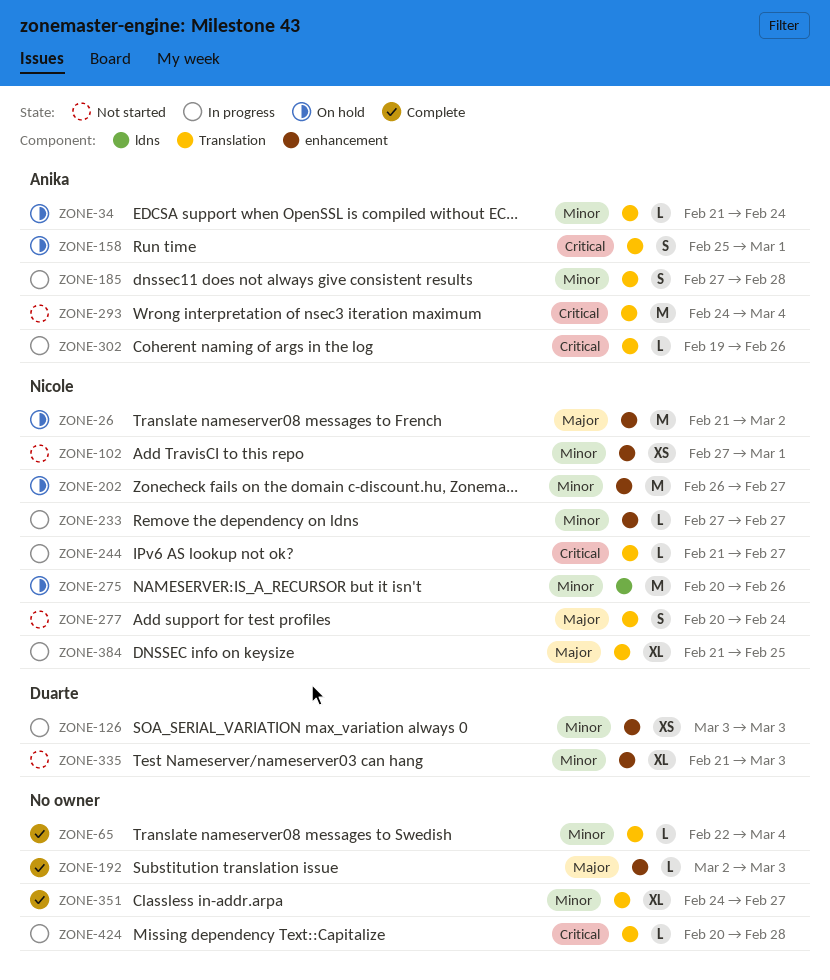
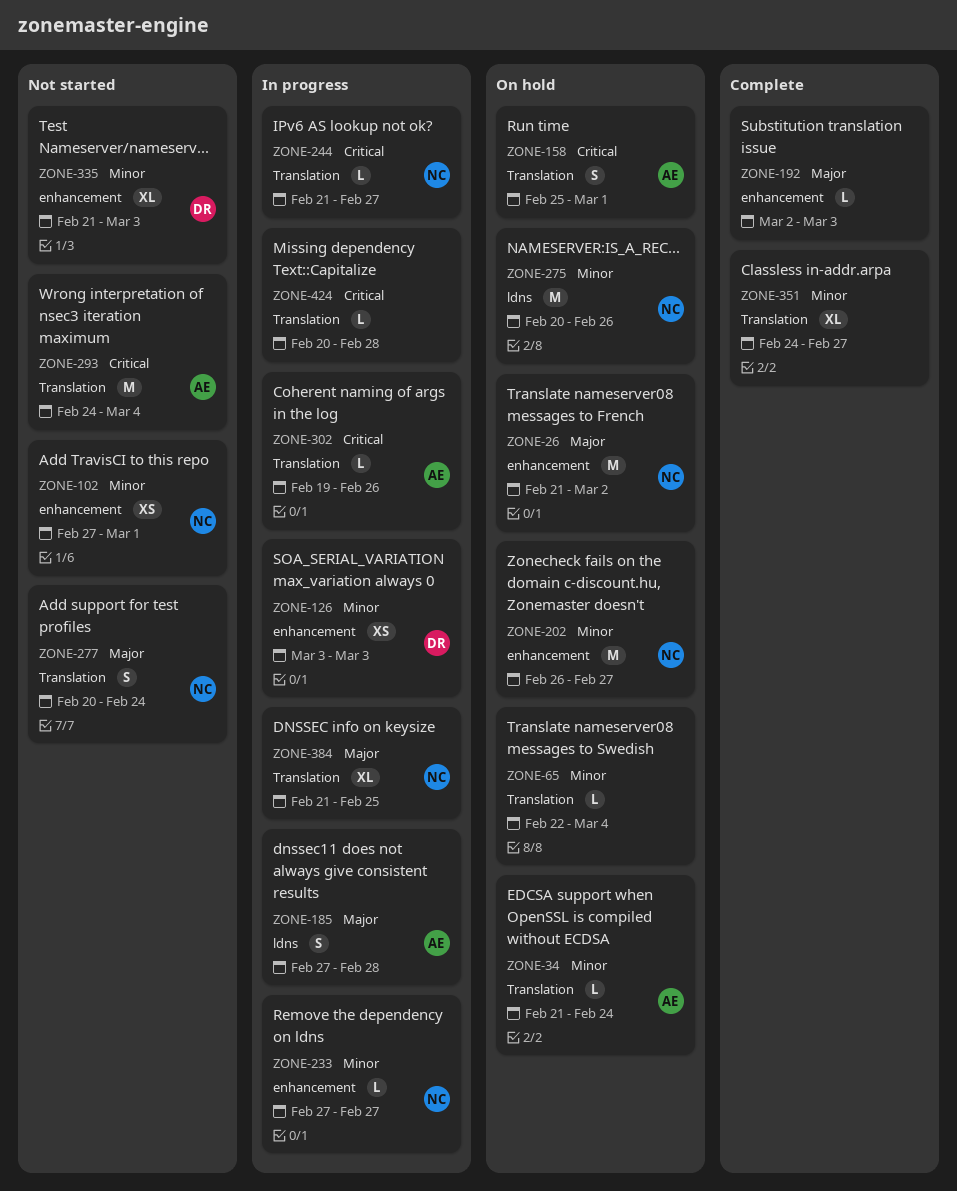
ZONE-65, status: Complete -> On hold
ZONE-185, priority: Minor -> Major
ZONE-185, label: Translation -> ldns

